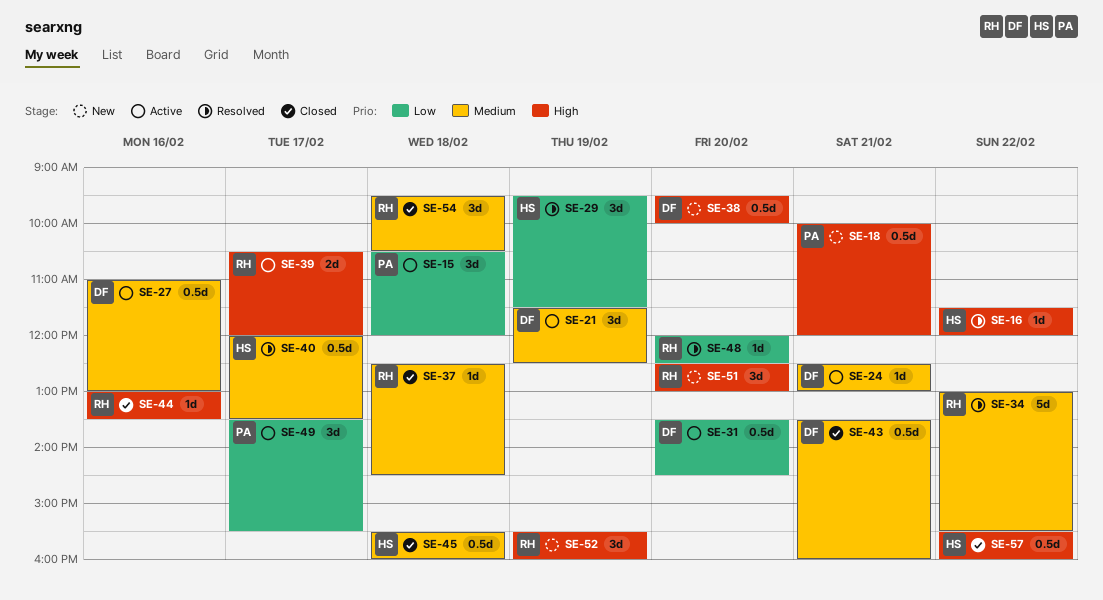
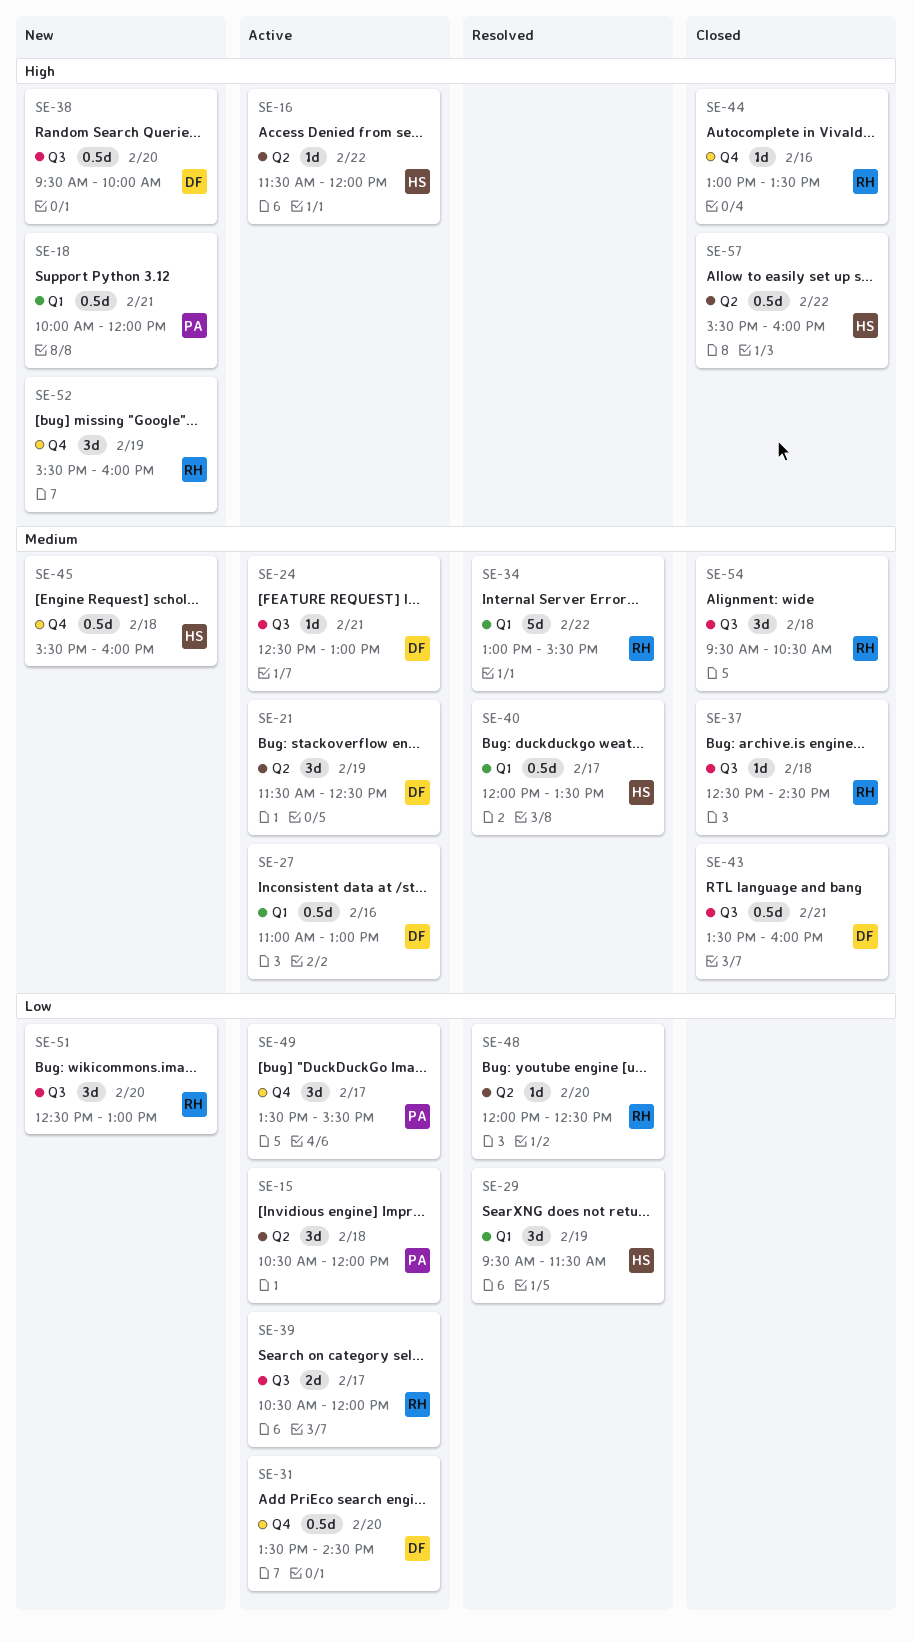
SE-16, status: Resolved -> Active
SE-39, priority: High -> Low
SE-45, status: Closed -> New
SE-51, priority: High -> Low

